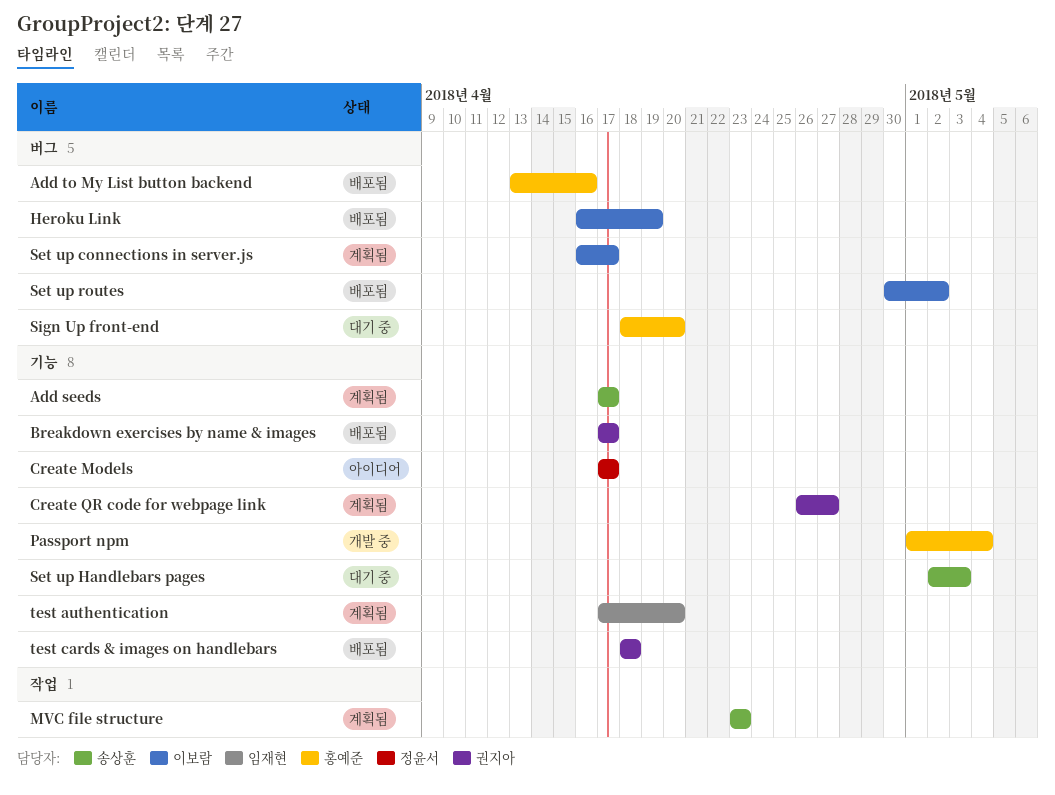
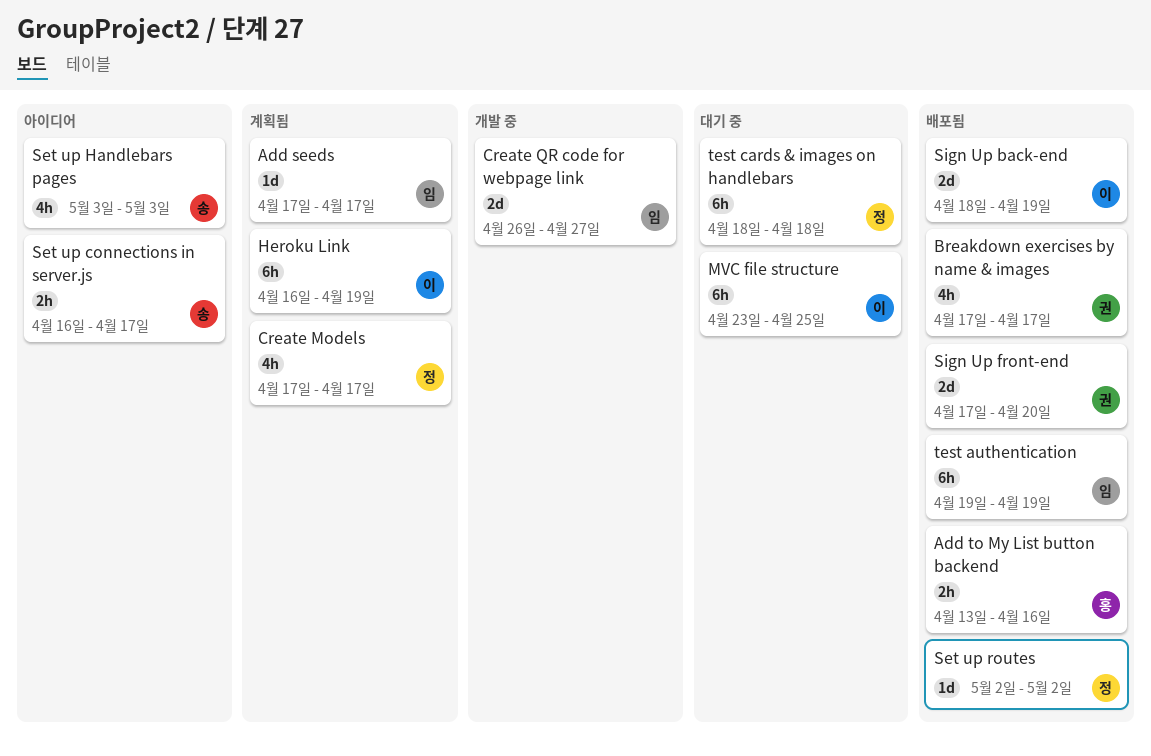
Add seeds, owner: 송상훈 -> 임재현
Create Models, status: 아이디어 -> 계획됨
Create QR code for webpage link, status: 계획됨 -> 개발 중
Create QR code for webpage link, owner: 권지아 -> 임재현
Heroku Link, status: 배포됨 -> 계획됨
MVC file structure, status: 계획됨 -> 대기 중
MVC file structure, owner: 송상훈 -> 이보람
MVC file structure, due: Apr 23 -> Apr 25
Passport npm: present -> none
Set up connections in server.js, status: 계획됨 -> 아이디어
Set up connections in server.js, owner: 이보람 -> 송상훈
Set up Handlebars pages, status: 대기 중 -> 아이디어
Set up Handlebars pages, start: May 2 -> May 3
Set up routes, owner: 이보람 -> 정윤서
Set up routes, start: Apr 30 -> May 2
Sign Up back-end: none -> present
Sign Up front-end, status: 대기 중 -> 배포됨
Sign Up front-end, owner: 홍예준 -> 권지아
Sign Up front-end, start: Apr 18 -> Apr 17
test authentication, status: 계획됨 -> 배포됨
test authentication, start: Apr 17 -> Apr 19
test authentication, due: Apr 20 -> Apr 19
test cards & images on handlebars, status: 배포됨 -> 대기 중
test cards & images on handlebars, owner: 권지아 -> 정윤서

